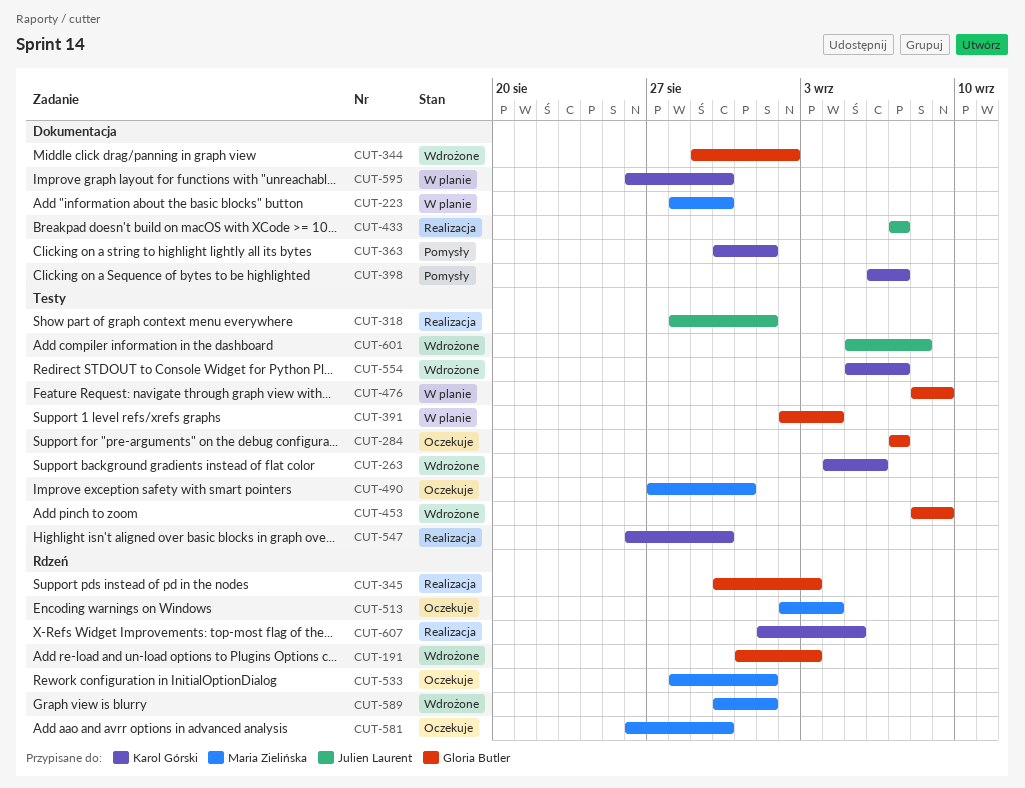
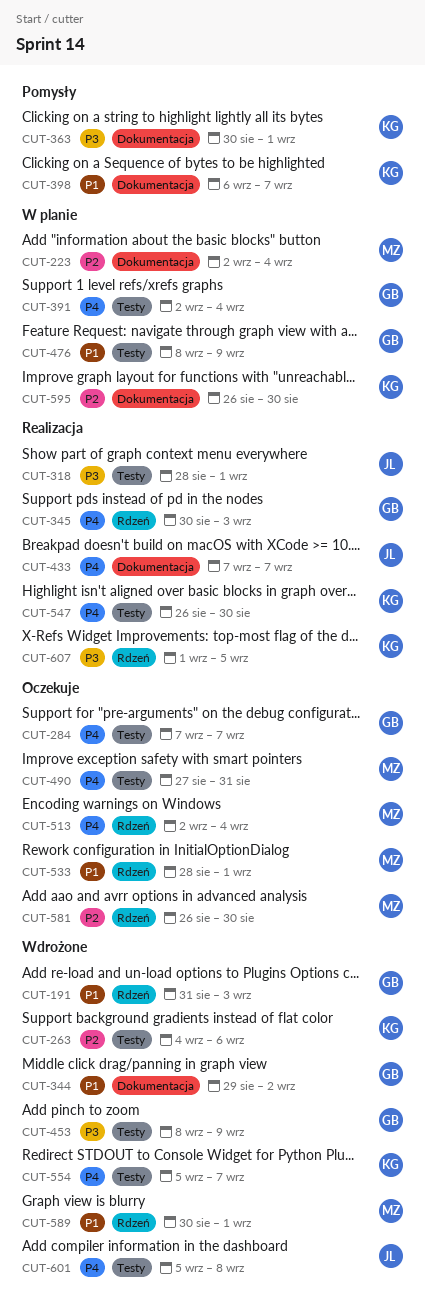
CUT-223, start: Aug 28 -> Sep 2
CUT-223, due: Aug 30 -> Sep 4

